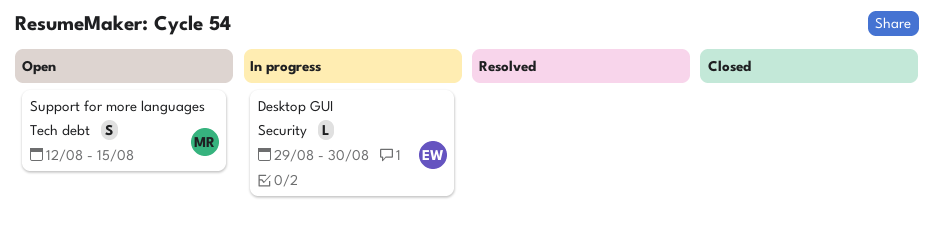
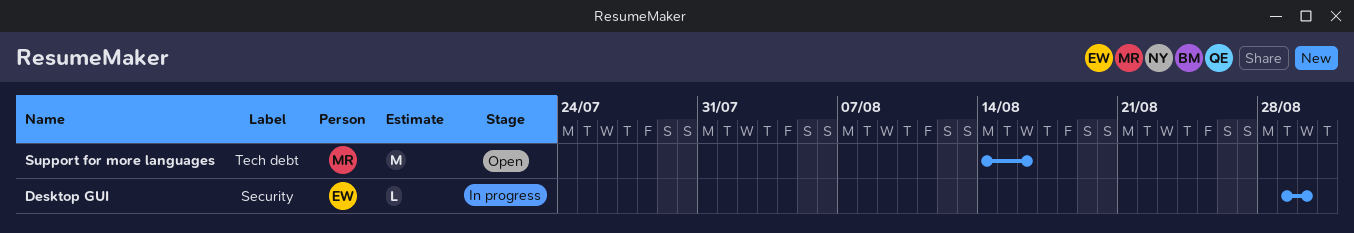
Support for more languages, estimate: S -> M
Support for more languages, start: Aug 12 -> Aug 14
Support for more languages, due: Aug 15 -> Aug 16

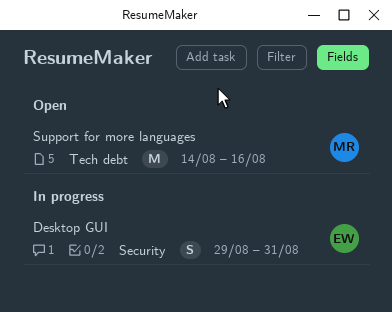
Desktop GUI, estimate: L -> S
Desktop GUI, due: Aug 30 -> Aug 31

